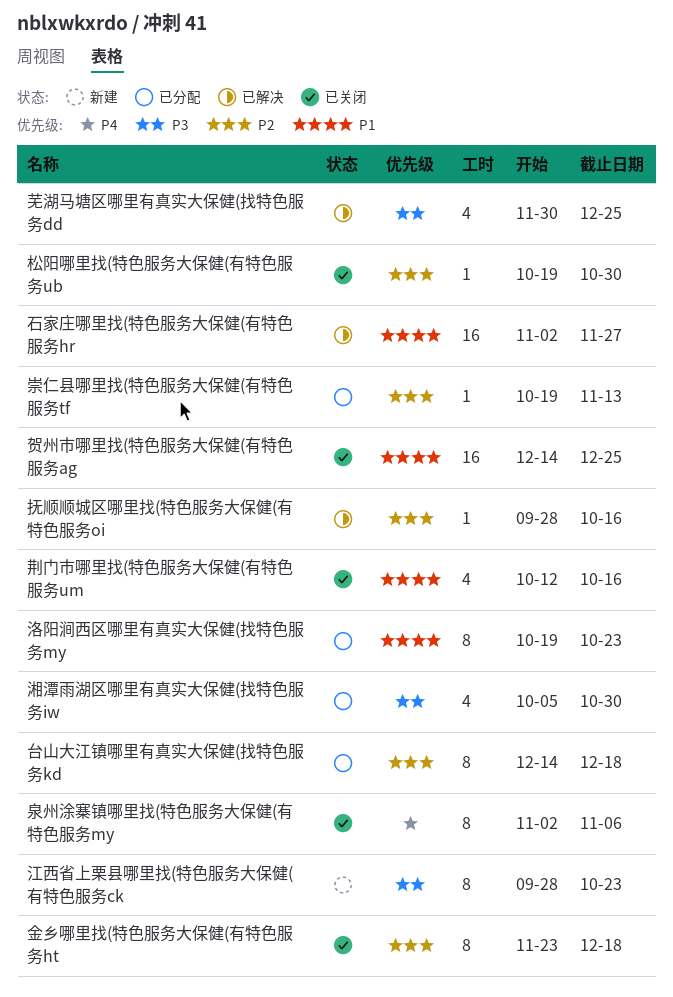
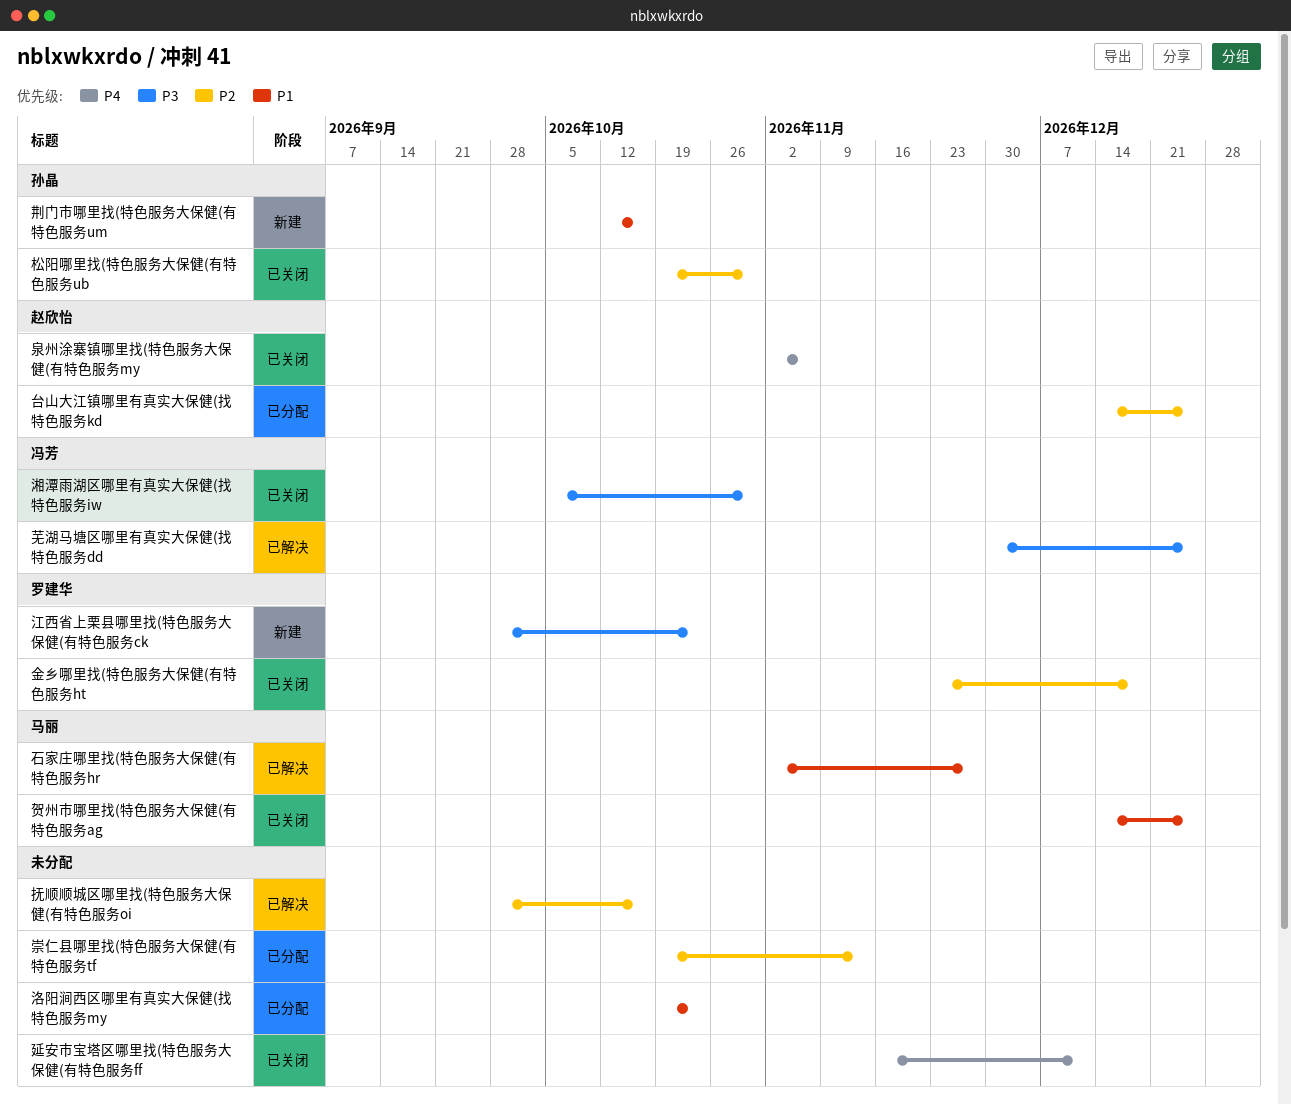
台山大江镇哪里有真实大保健(找特色服务kd, due: Dec 18 -> Dec 25
延安市宝塔区哪里找(特色服务大保健(有特色服务ff: none -> present
湘潭雨湖区哪里有真实大保健(找特色服务iw, status: 已分配 -> 已关闭
荆门市哪里找(特色服务大保健(有特色服务um, status: 已关闭 -> 新建

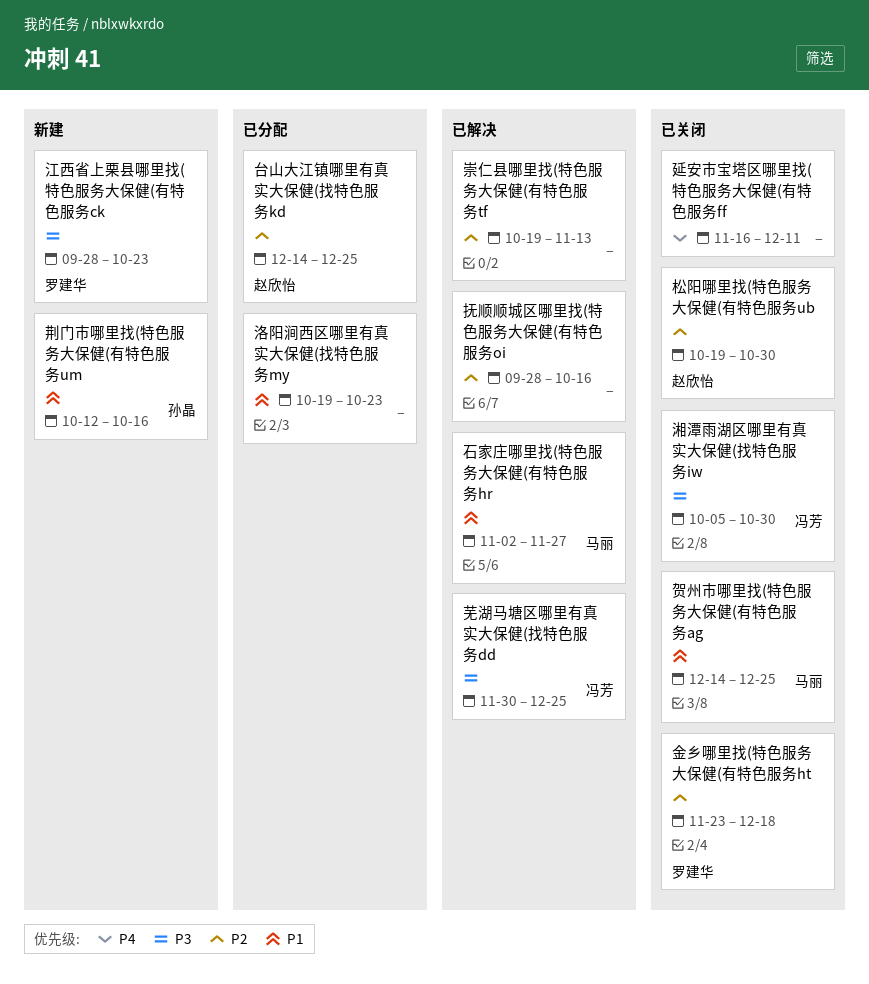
崇仁县哪里找(特色服务大保健(有特色服务tf, status: 已分配 -> 已解决
松阳哪里找(特色服务大保健(有特色服务ub, owner: 孙晶 -> 赵欣怡
泉州涂寨镇哪里找(特色服务大保健(有特色服务my: present -> none

